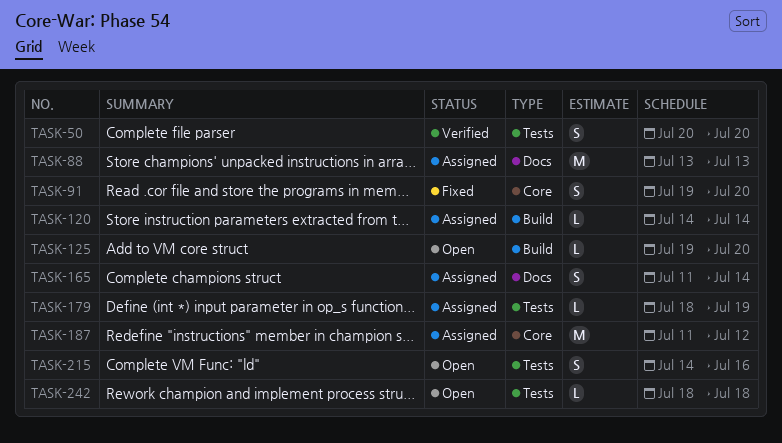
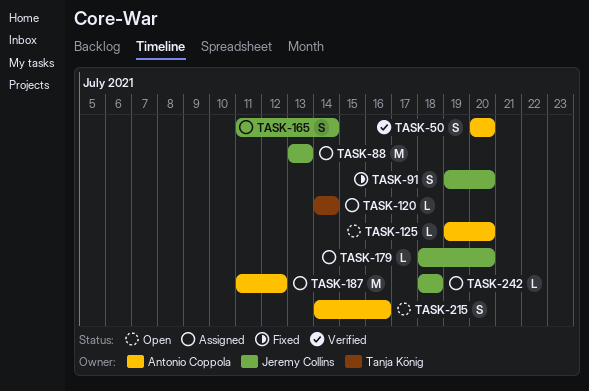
TASK-179, due: Jul 19 -> Jul 20
TASK-242, status: Open -> Assigned

